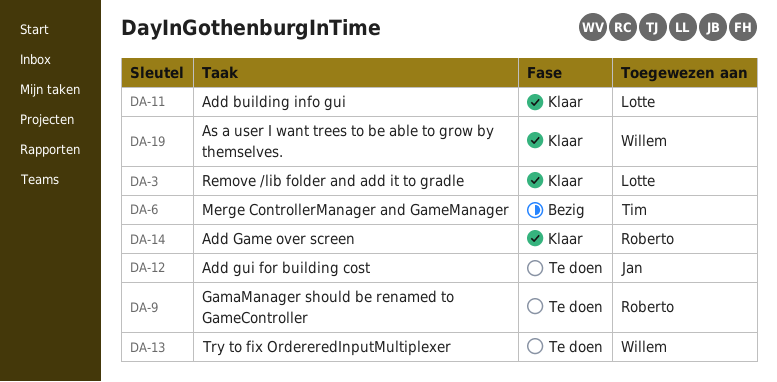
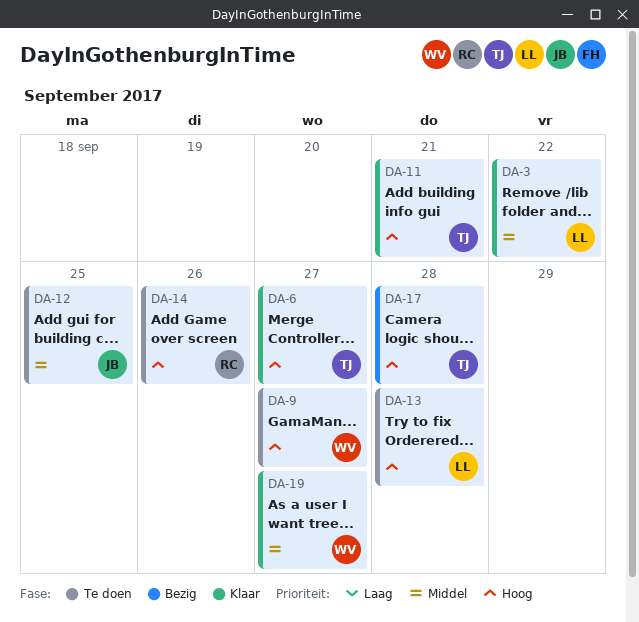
DA-6, status: Bezig -> Klaar
DA-9, owner: Roberto -> Willem
DA-11, owner: Lotte -> Tim
DA-13, owner: Willem -> Lotte
DA-14, status: Klaar -> Te doen
DA-17: none -> present

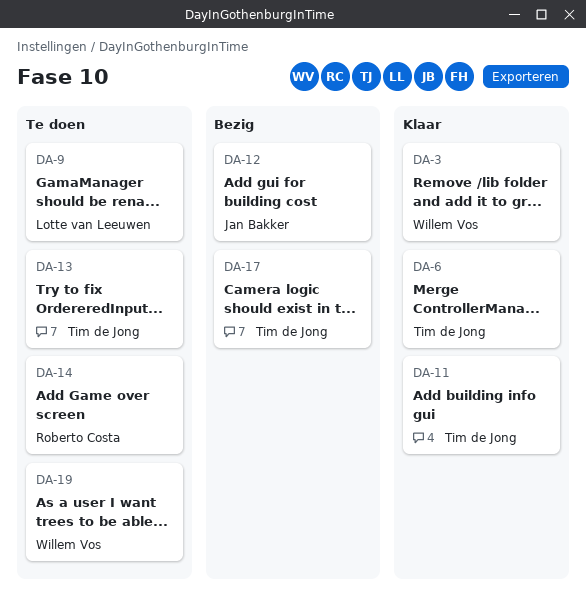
DA-3, owner: Lotte van Leeuwen -> Willem Vos
DA-9, owner: Willem Vos -> Lotte van Leeuwen
DA-12, status: Te doen -> Bezig
DA-13, owner: Lotte van Leeuwen -> Tim de Jong
DA-19, status: Klaar -> Te doen

